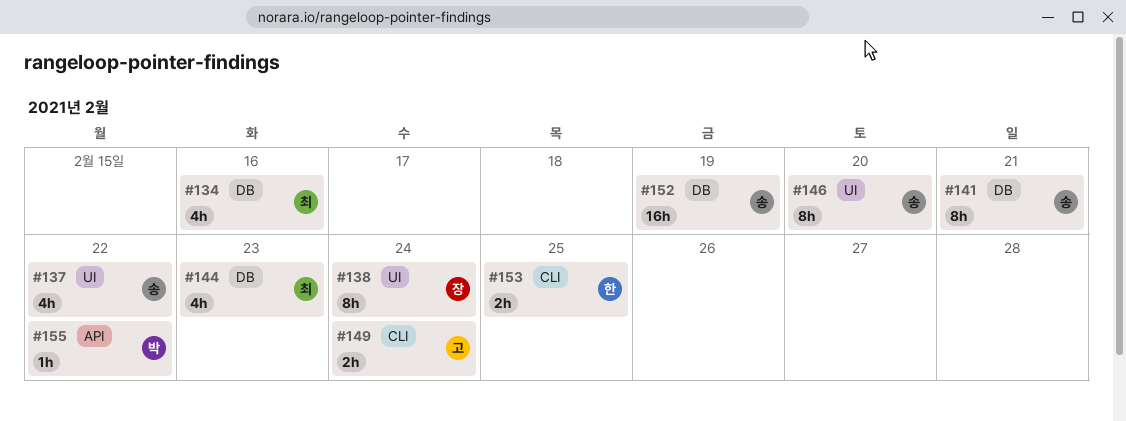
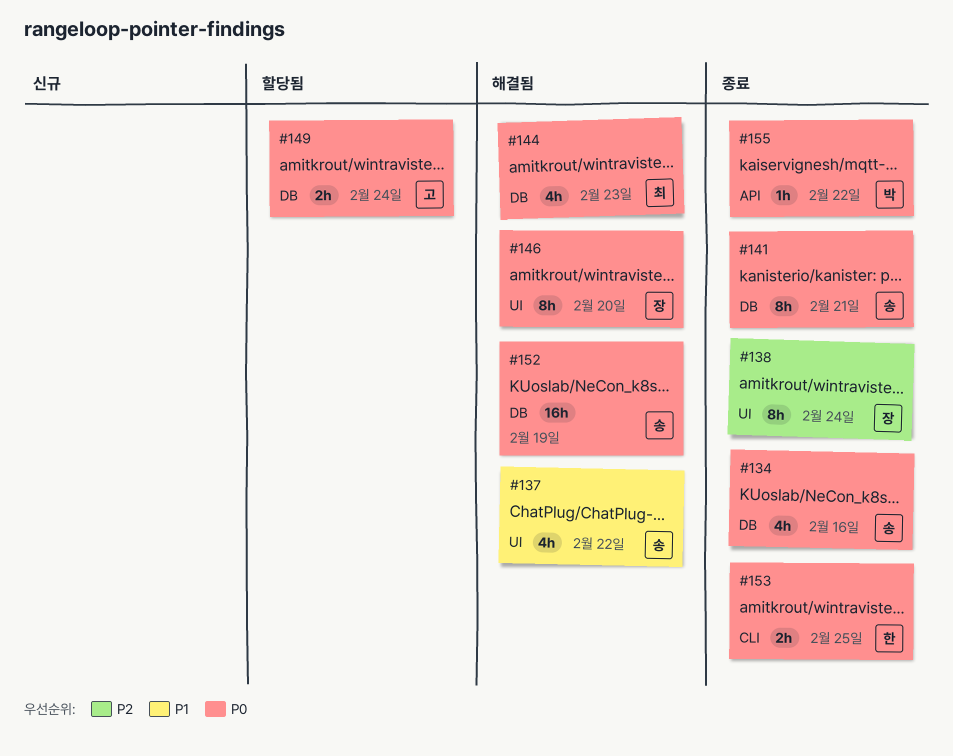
#134, owner: 최 -> 송
#146, owner: 송 -> 장
#149, label: CLI -> DB

